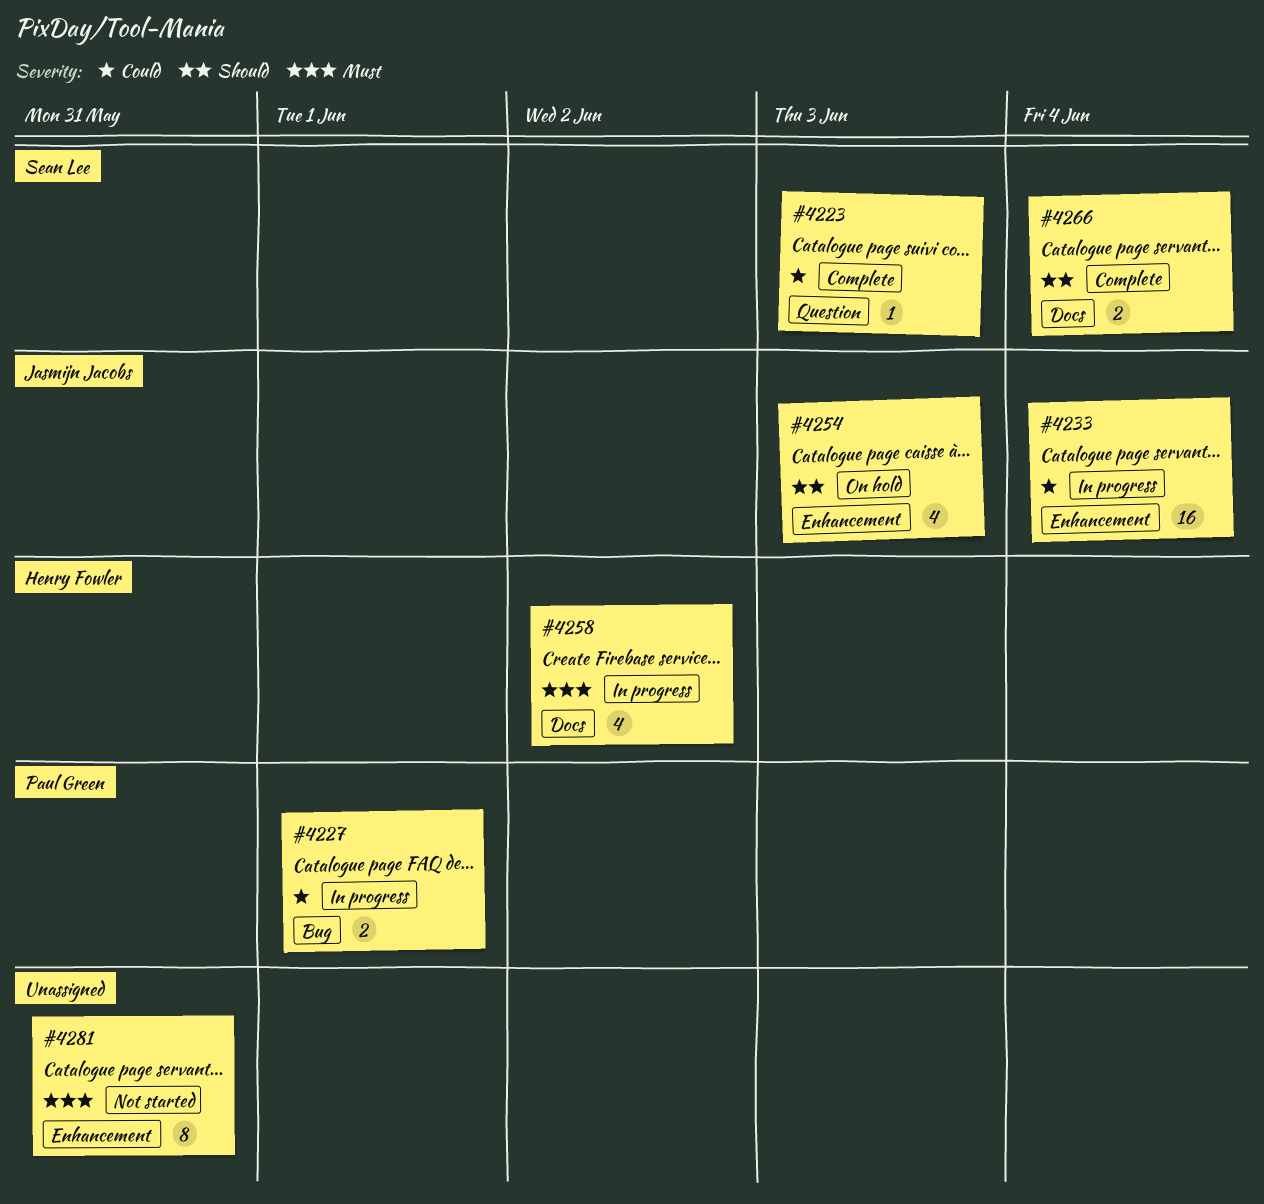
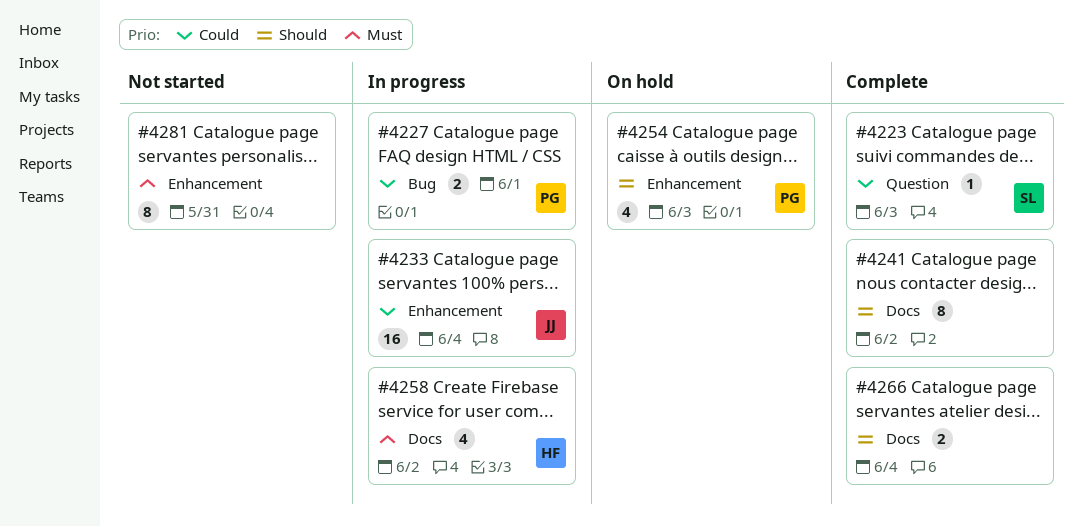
#4241: none -> present
#4254, owner: Jasmijn Jacobs -> Paul Green
#4266, owner: Sean Lee -> none

